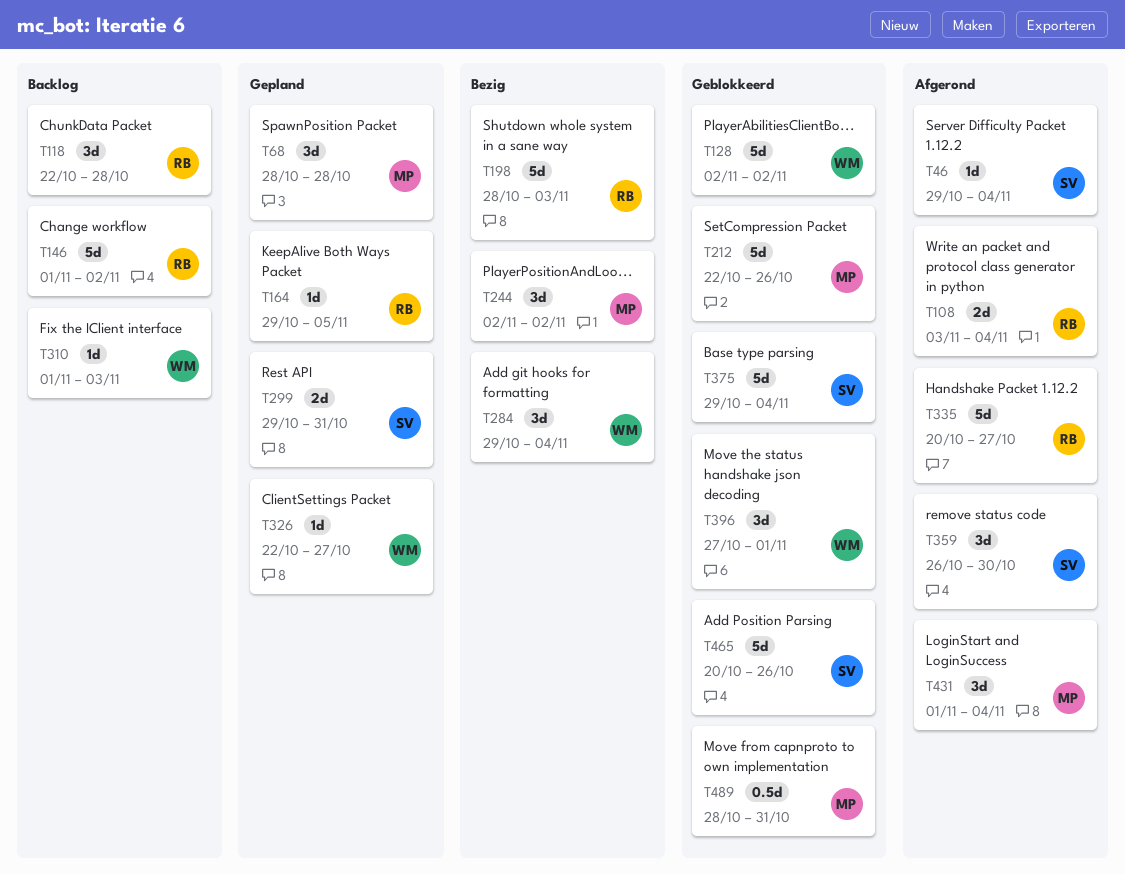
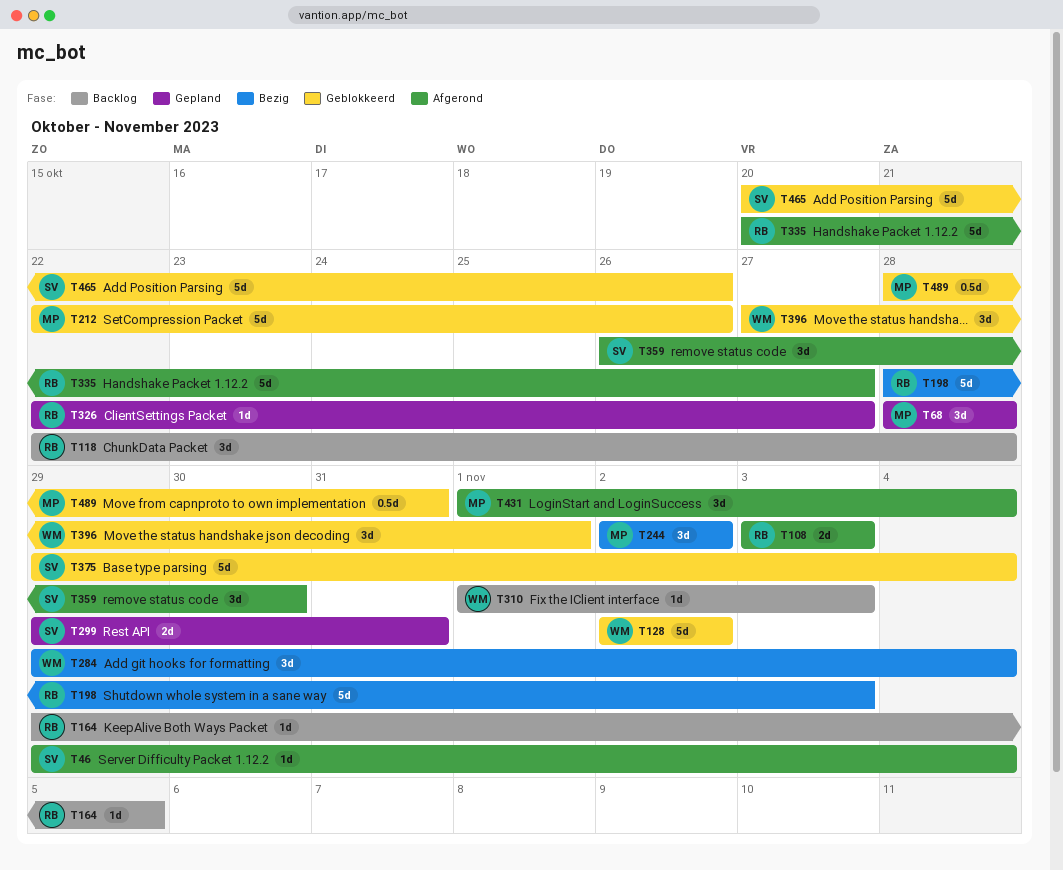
T108, due: Nov 4 -> Nov 3
T146: present -> none
T164, status: Gepland -> Backlog
T326, owner: WM -> RB

